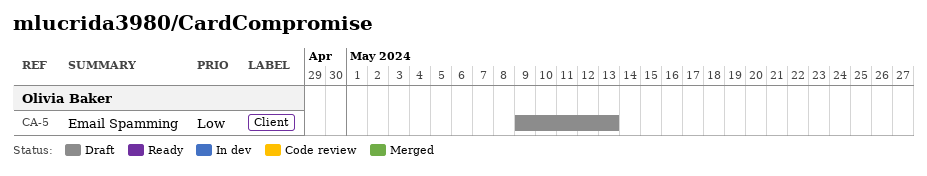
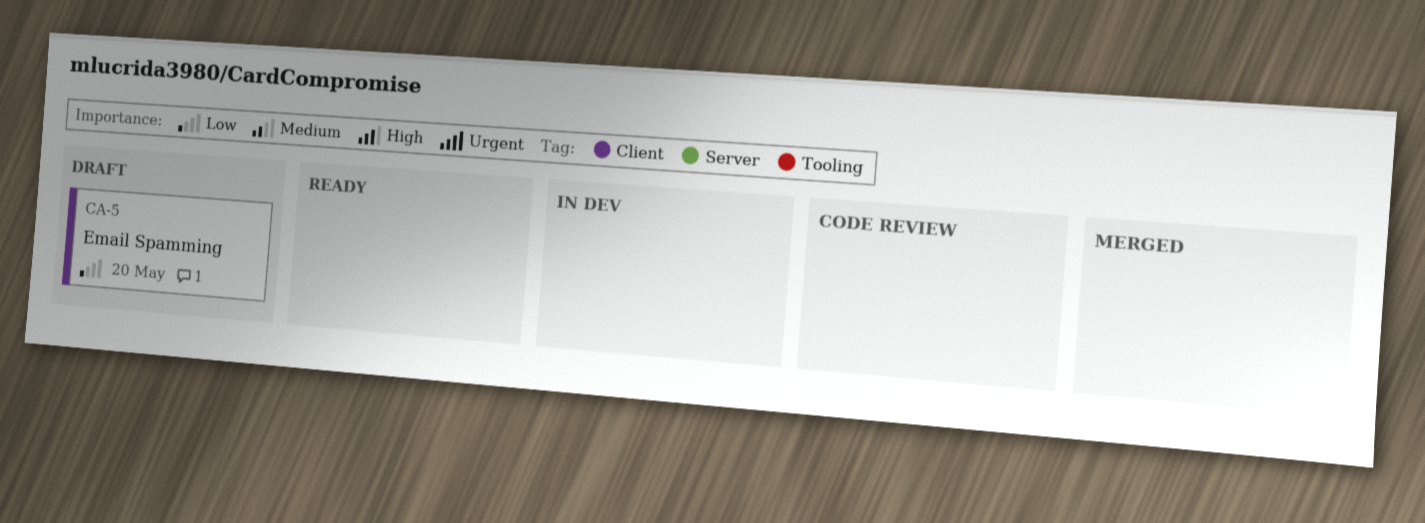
CA-5, due: May 13 -> May 20

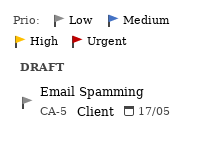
CA-5, due: May 20 -> May 17

